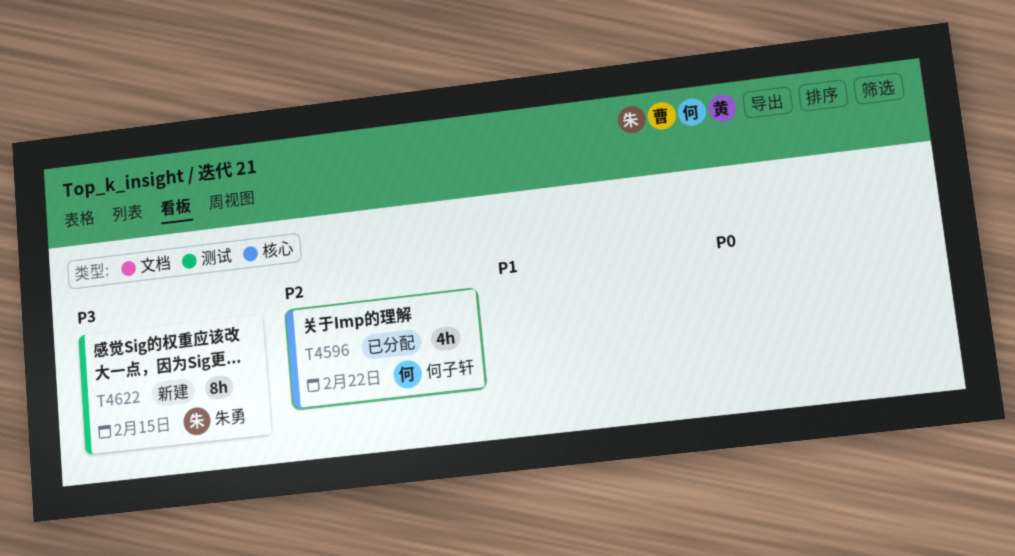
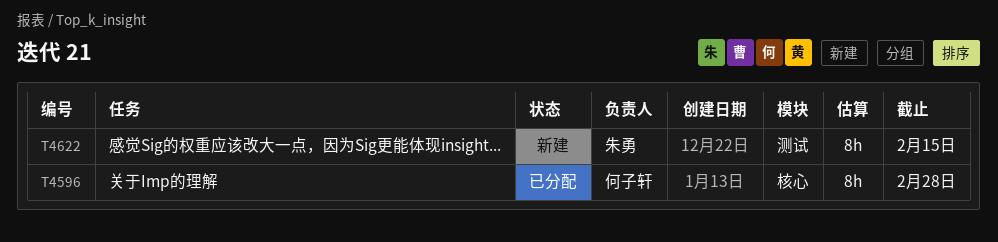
T4596, estimate: 4h -> 8h
T4596, due: Feb 22 -> Feb 28

